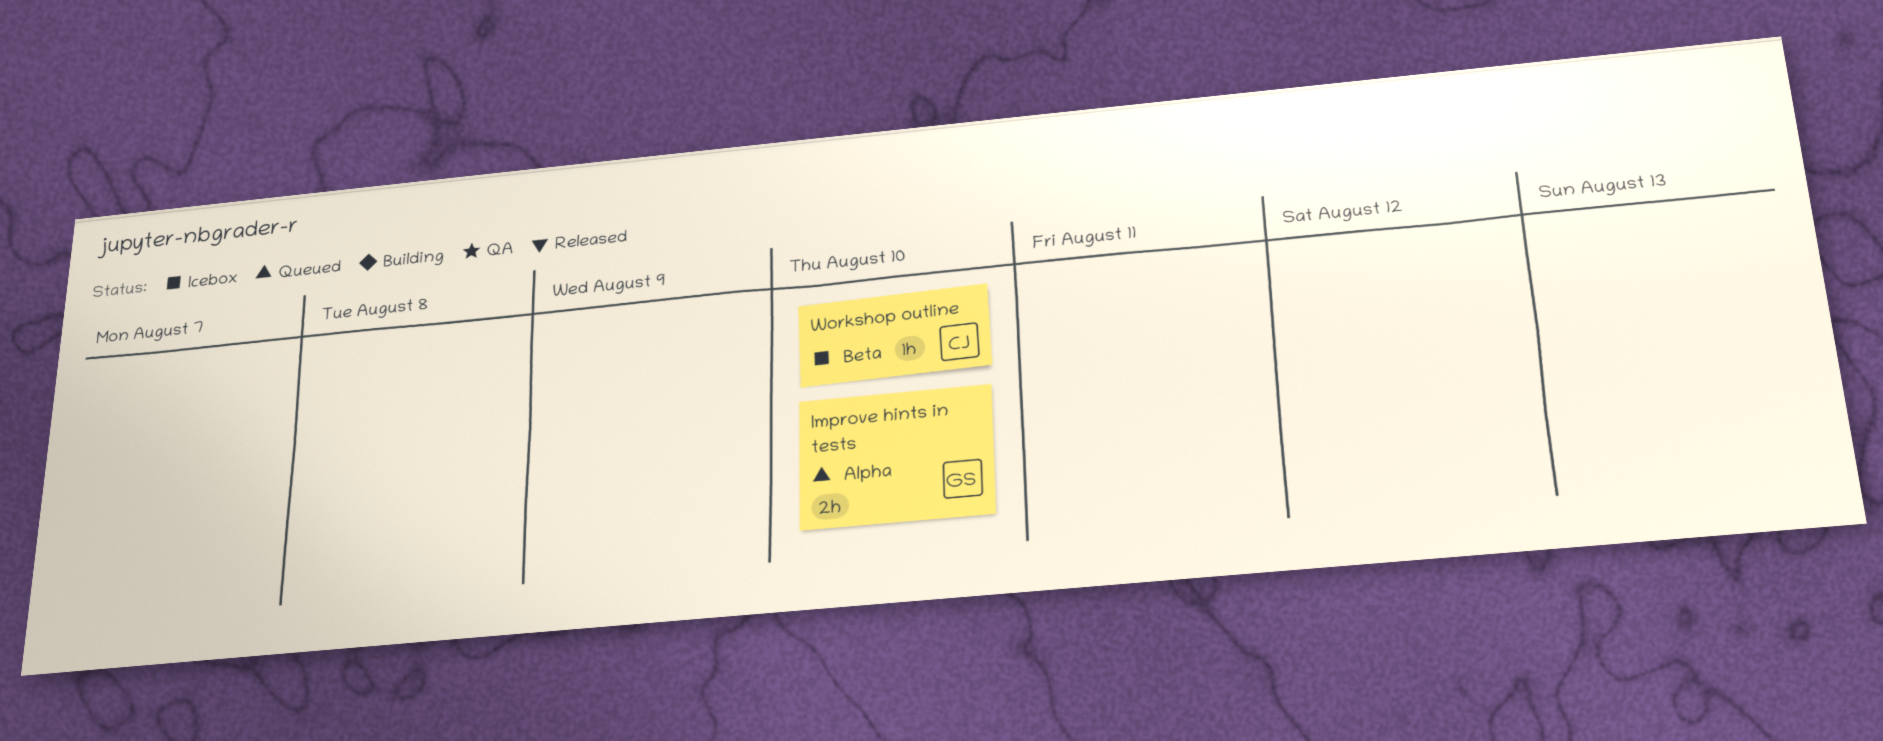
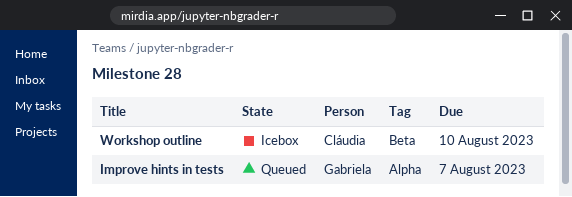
Improve hints in tests, due: Aug 10 -> Aug 7

